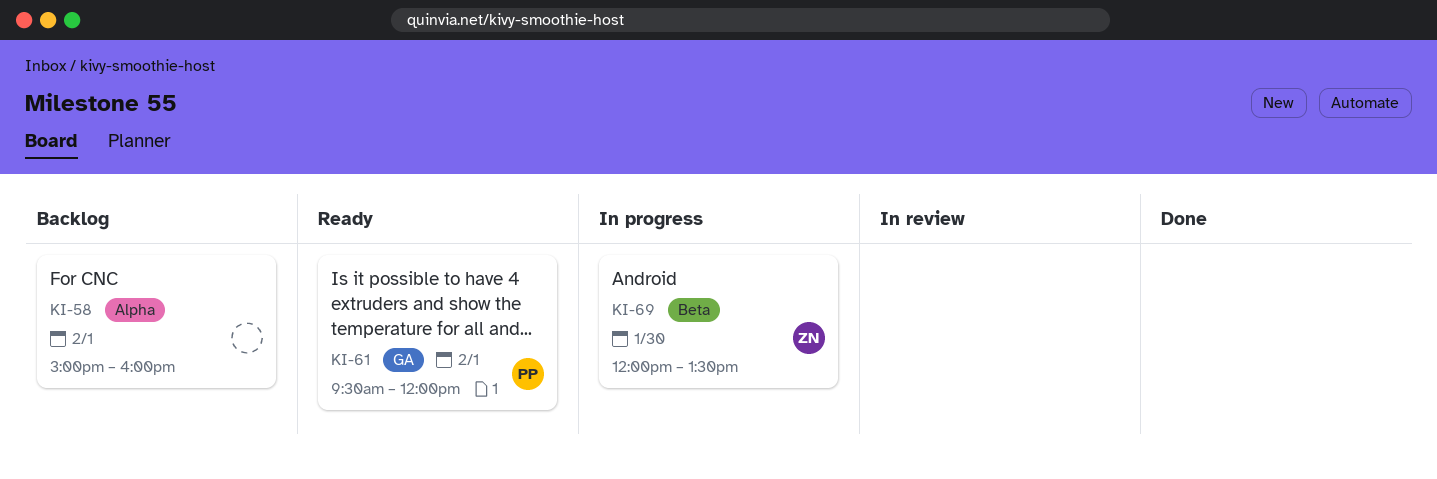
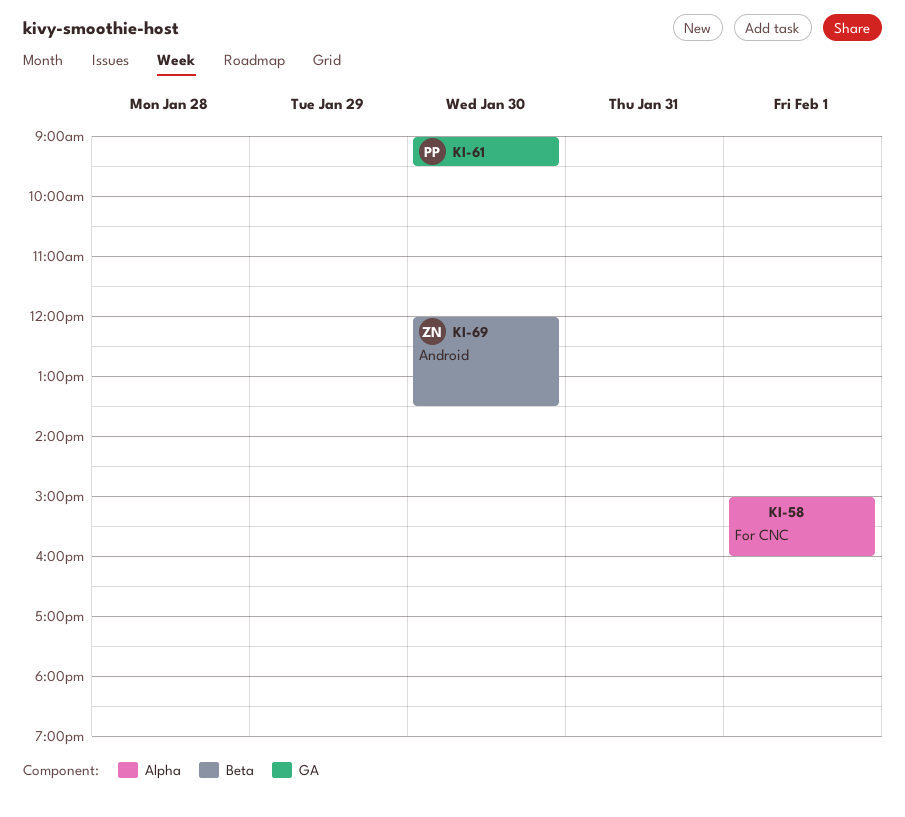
KI-61, day: Feb 1 -> Jan 30
KI-61, begins: 09:30 -> 09:00
KI-61, ends: 12:00 -> 09:30

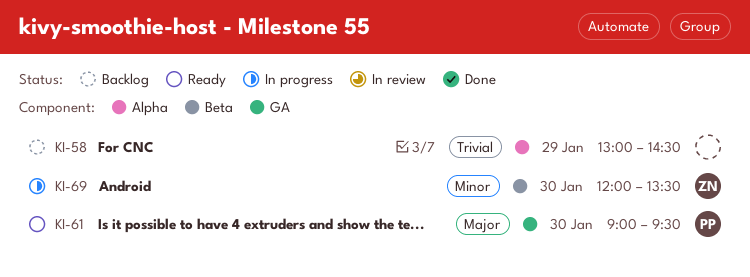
KI-58, day: Feb 1 -> Jan 29
KI-58, begins: 15:00 -> 13:00
KI-58, ends: 16:00 -> 14:30

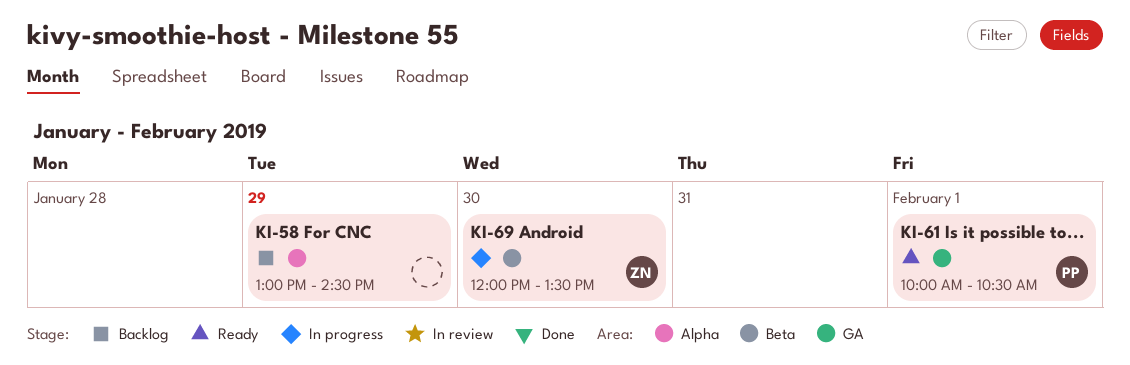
KI-61, day: Jan 30 -> Feb 1
KI-61, begins: 09:00 -> 10:00
KI-61, ends: 09:30 -> 10:30

